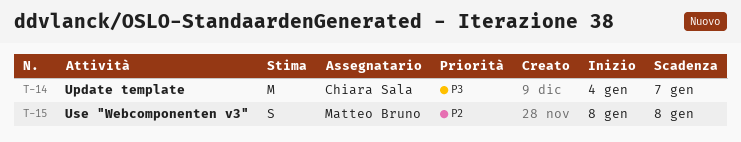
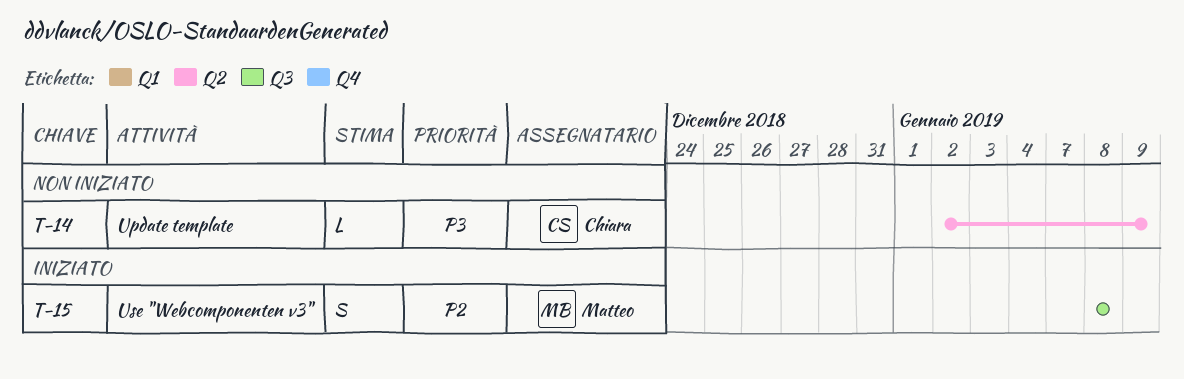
T-14, estimate: M -> L
T-14, start: Jan 4 -> Jan 2
T-14, due: Jan 7 -> Jan 9

